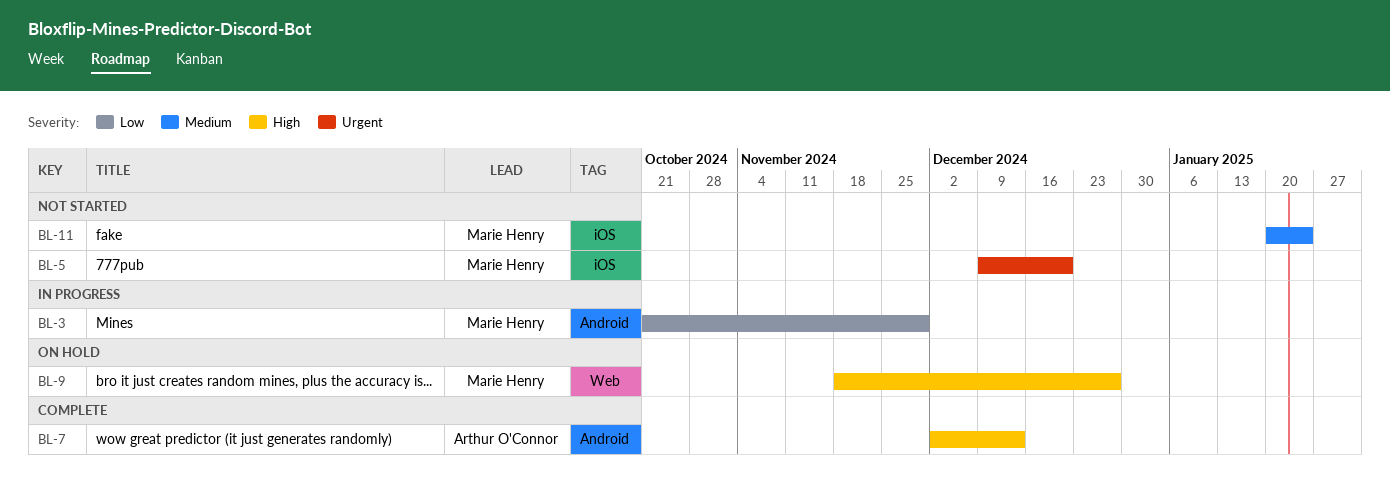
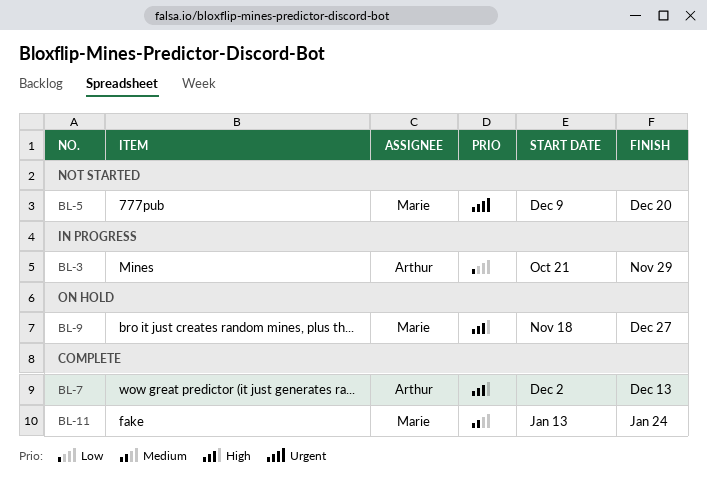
BL-3, owner: Marie Henry -> Arthur O'Connor
BL-11, status: Not started -> Complete
BL-11, start: Jan 20 -> Jan 13

